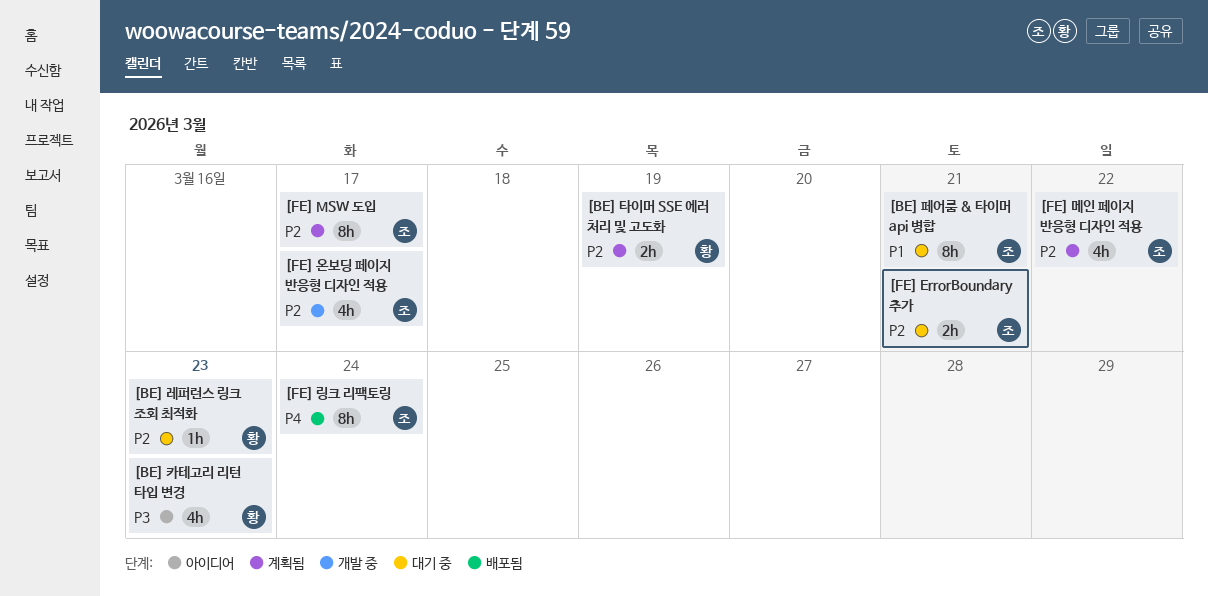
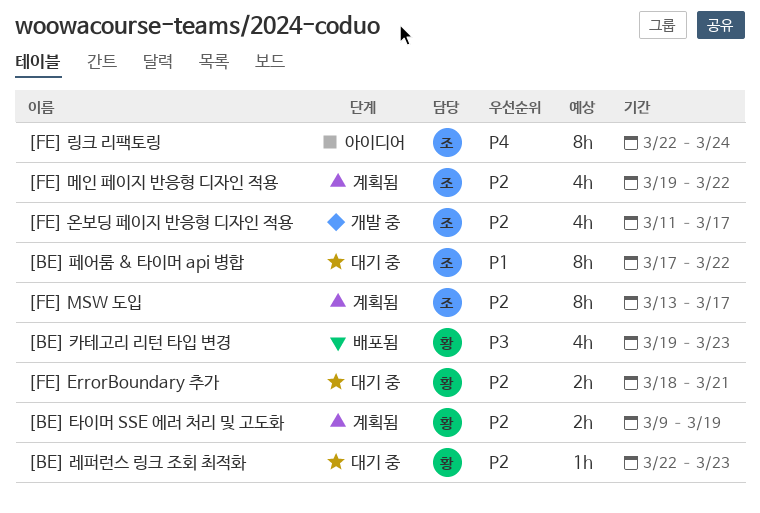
[BE] 카테고리 리턴 타입 변경, status: 아이디어 -> 배포됨
[BE] 페어룸 & 타이머 api 병합, due: Mar 21 -> Mar 22
[FE] ErrorBoundary 추가, owner: 조 -> 황
[FE] 링크 리팩토링, status: 배포됨 -> 아이디어

